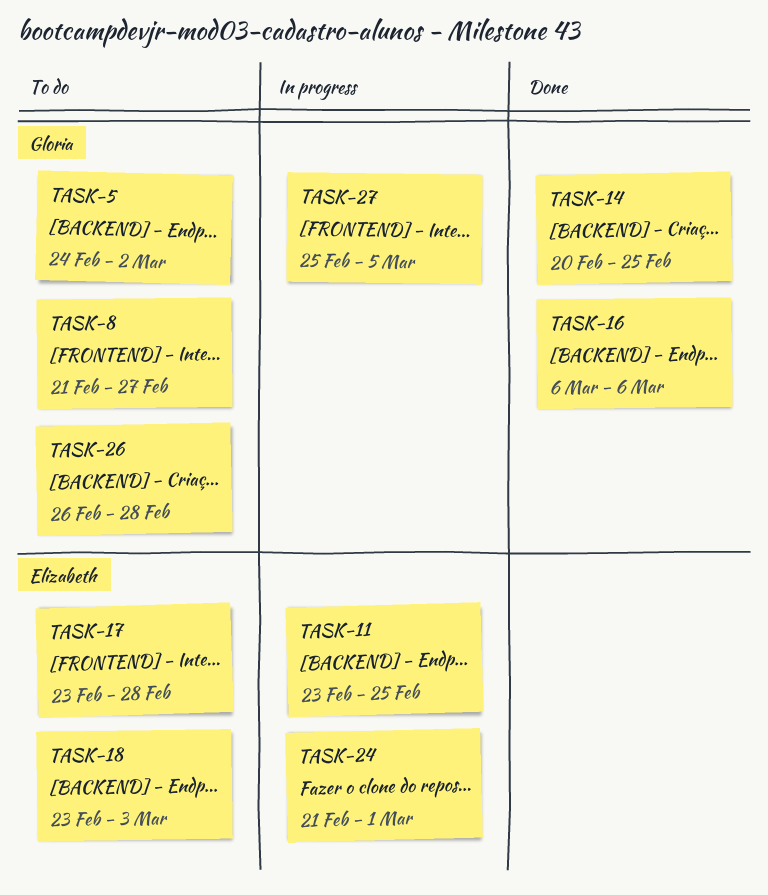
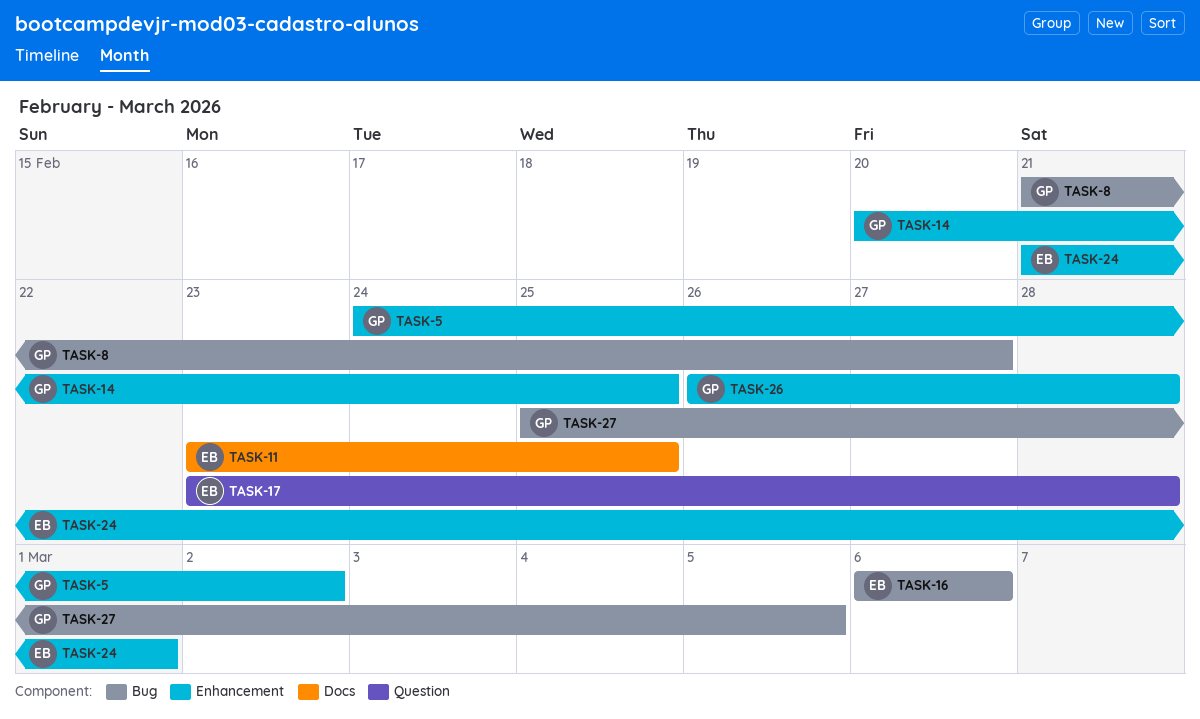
TASK-16, owner: Gloria -> Elizabeth
TASK-18: present -> none

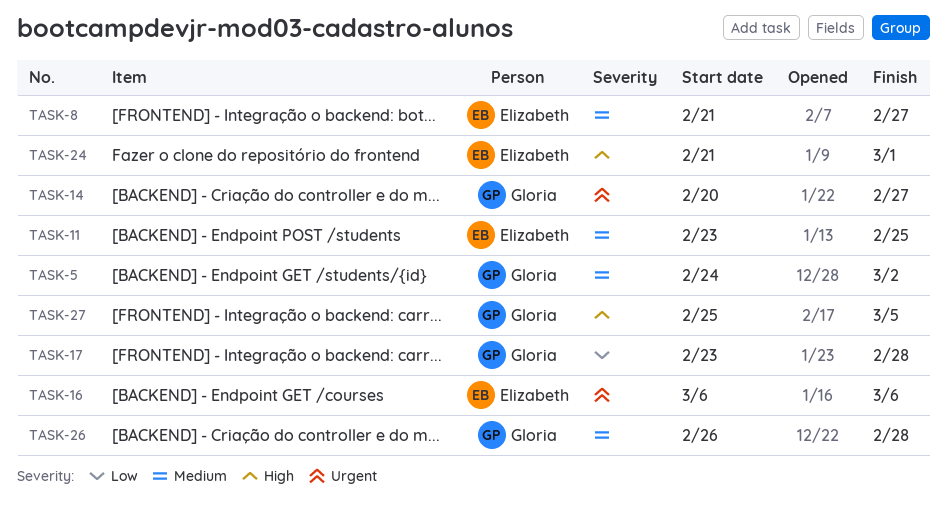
TASK-8, owner: Gloria -> Elizabeth
TASK-14, due: Feb 25 -> Feb 27
TASK-17, owner: Elizabeth -> Gloria

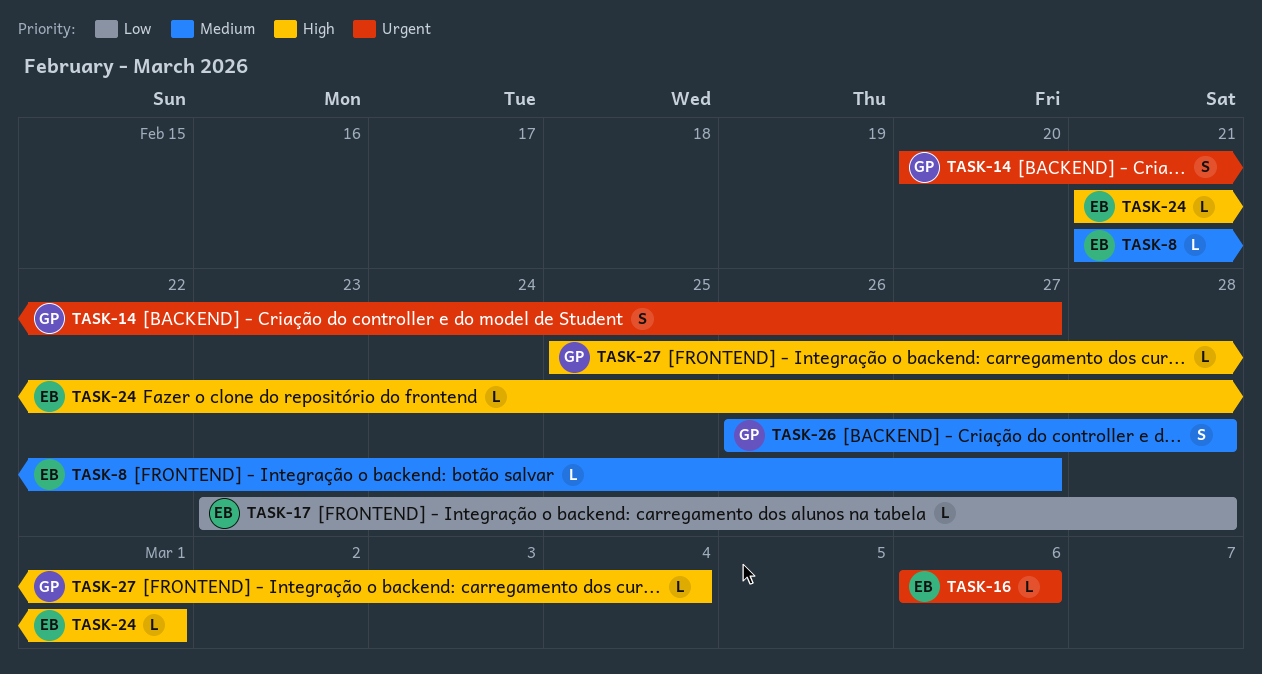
TASK-5: present -> none
TASK-11: present -> none
TASK-17, owner: Gloria -> Elizabeth
TASK-27, due: Mar 5 -> Mar 4

